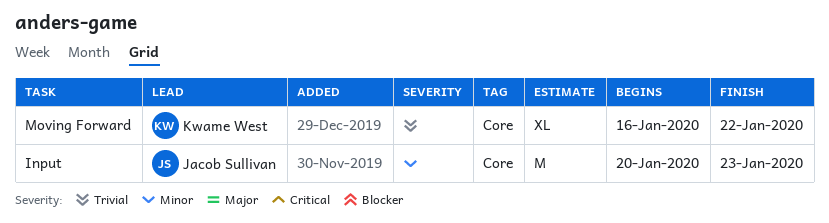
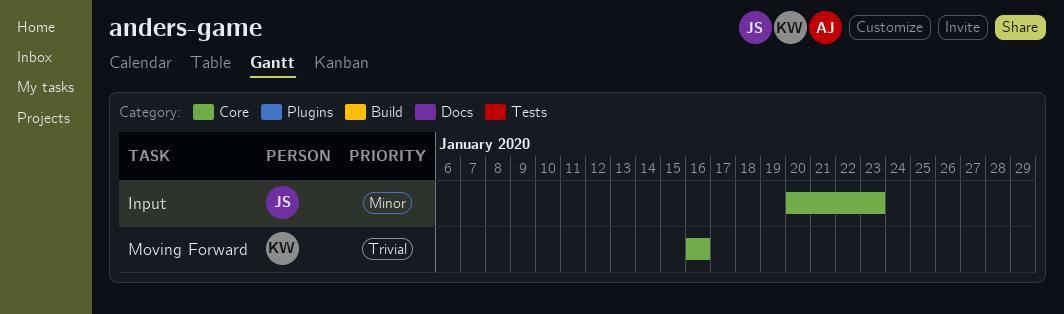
Moving Forward, due: Jan 22 -> Jan 16

